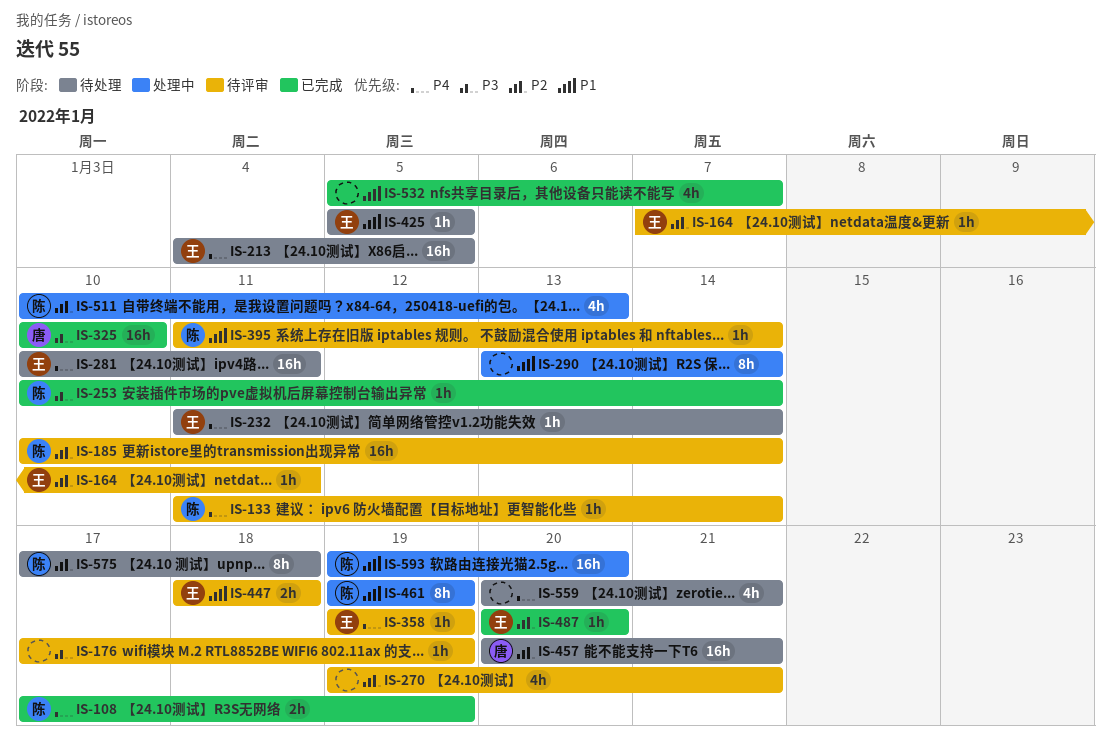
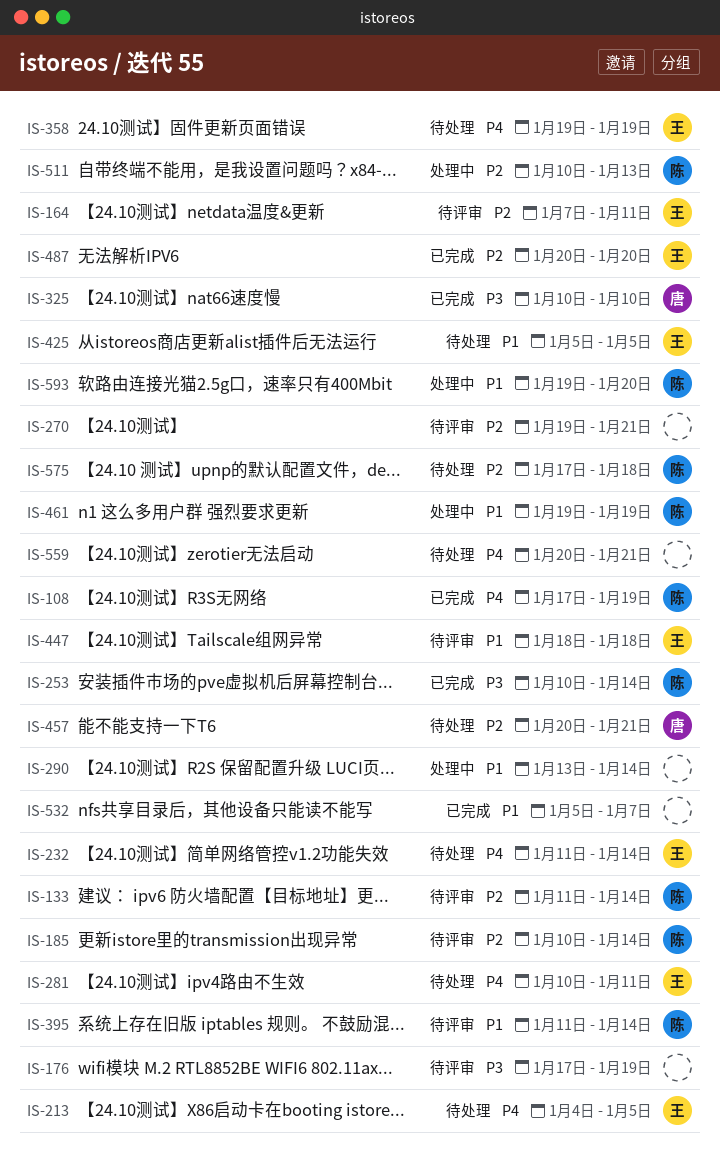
IS-133, priority: P4 -> P2
IS-358, status: 待评审 -> 待处理

